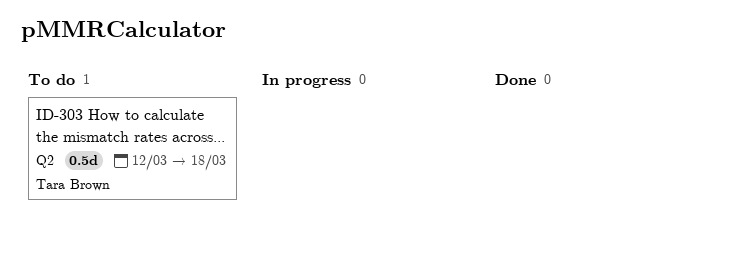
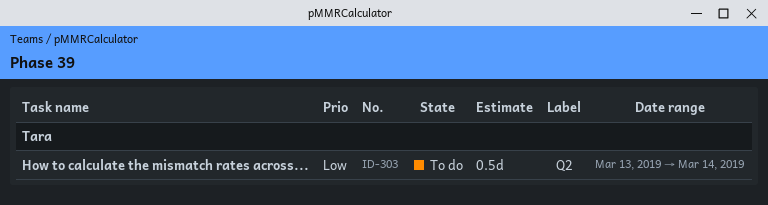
ID-303, start: Mar 12 -> Mar 13
ID-303, due: Mar 18 -> Mar 14

